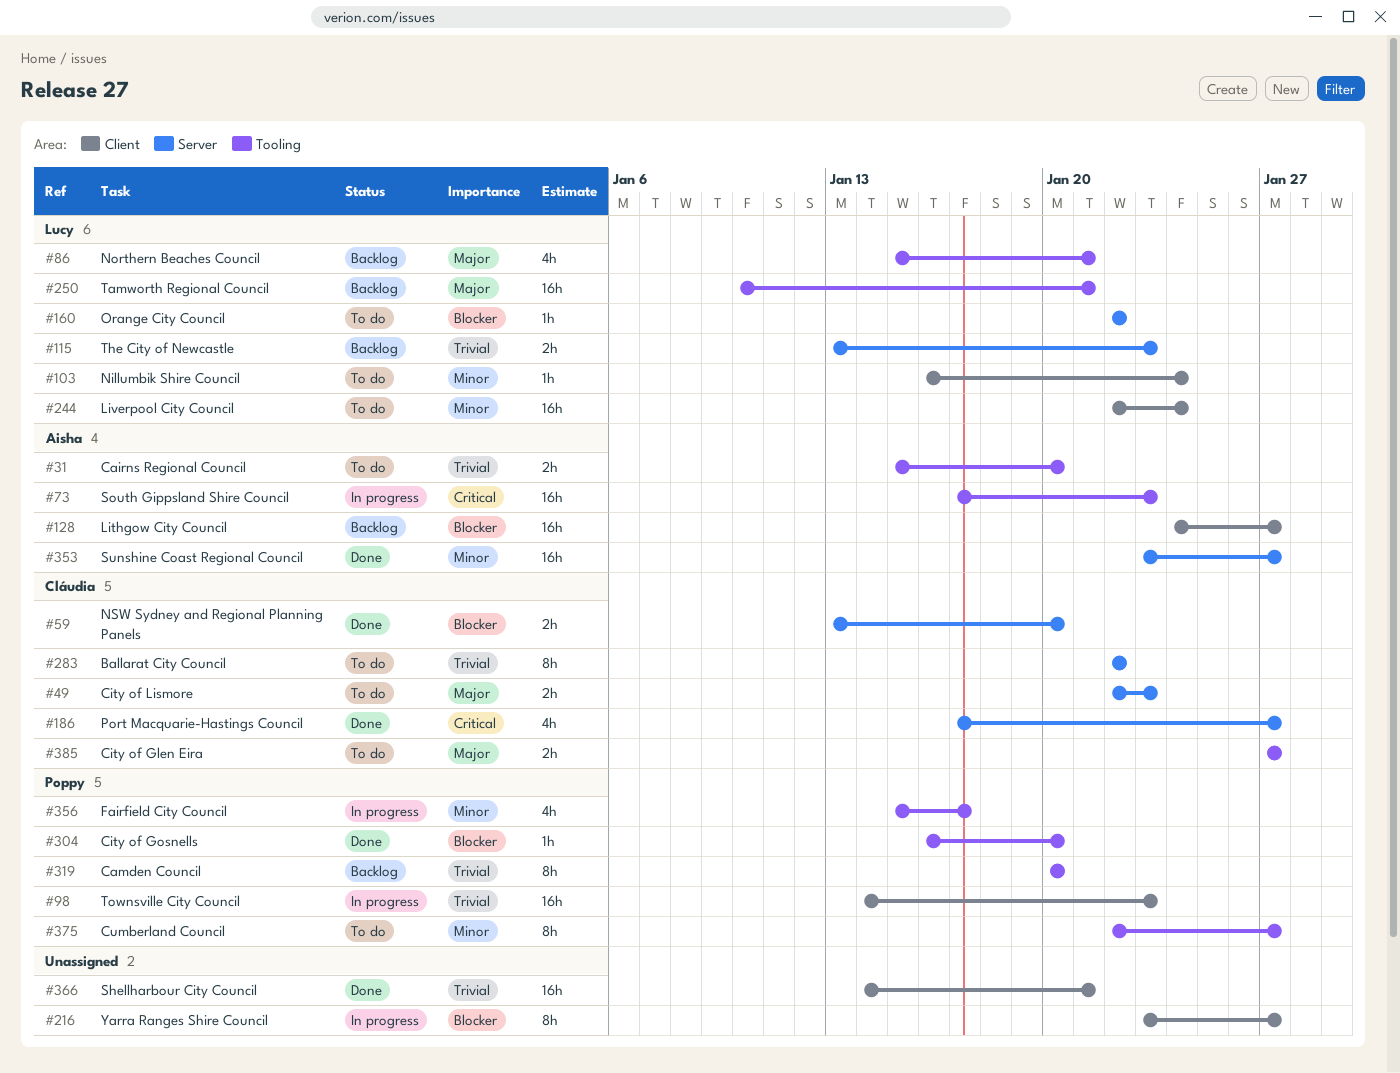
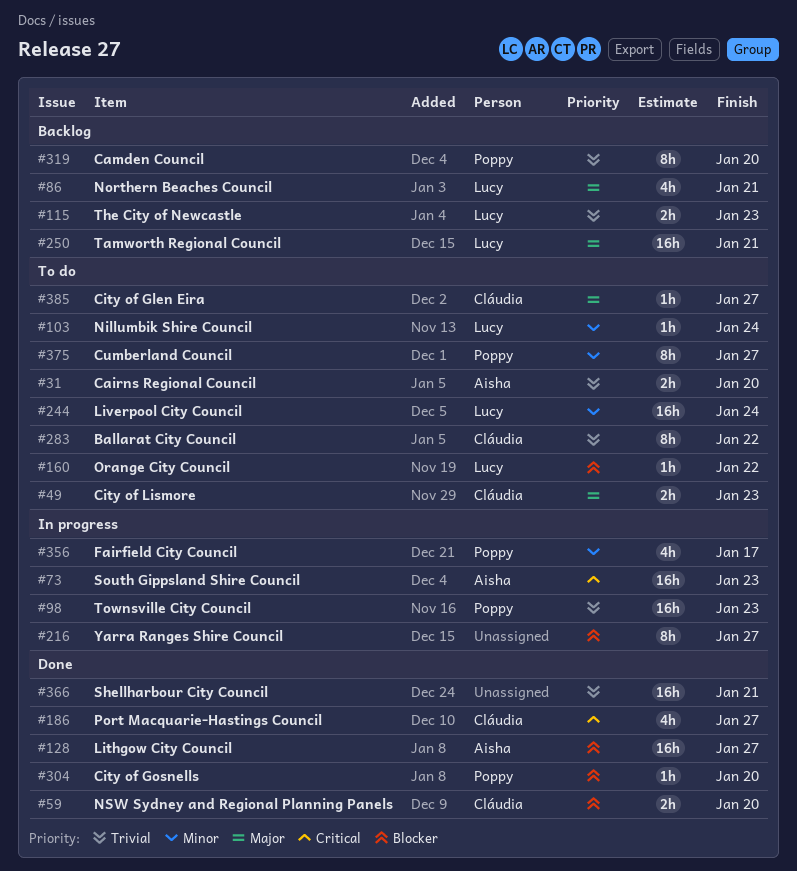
#128, status: Backlog -> Done
#353: present -> none
#385, estimate: 2h -> 1h

